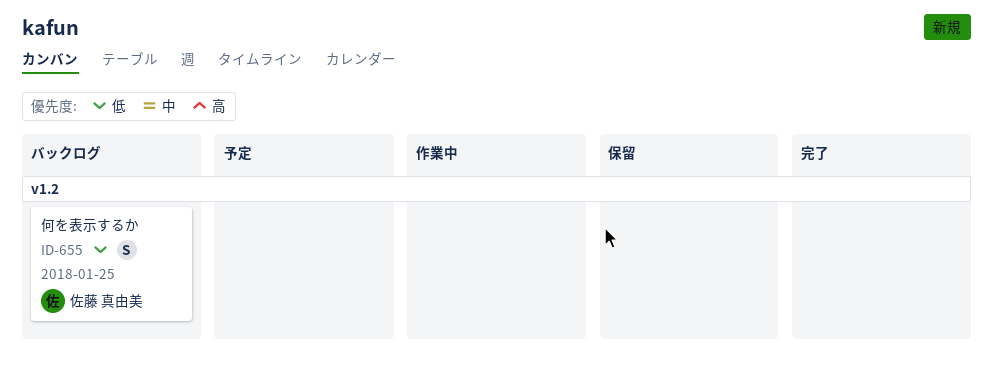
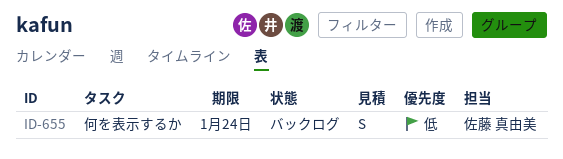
ID-655, due: Jan 25 -> Jan 24

